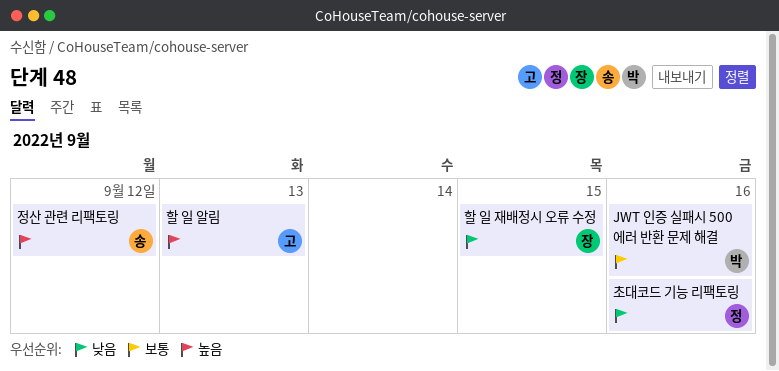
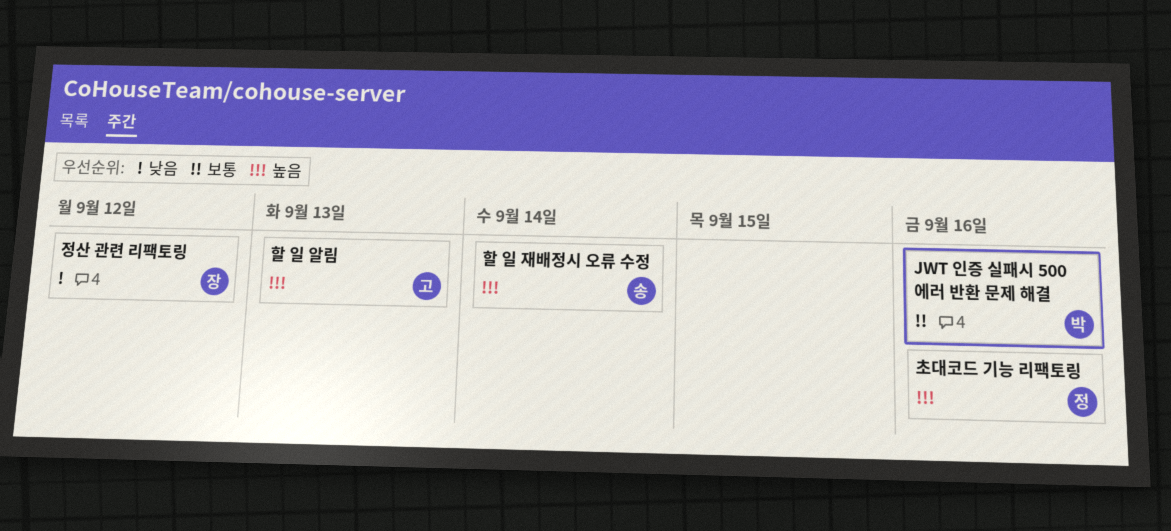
정산 관련 리팩토링, owner: 송 -> 장
정산 관련 리팩토링, priority: 높음 -> 낮음
초대코드 기능 리팩토링, priority: 낮음 -> 높음
할 일 재배정시 오류 수정, owner: 장 -> 송
할 일 재배정시 오류 수정, priority: 낮음 -> 높음
할 일 재배정시 오류 수정, due: Sep 15 -> Sep 14

